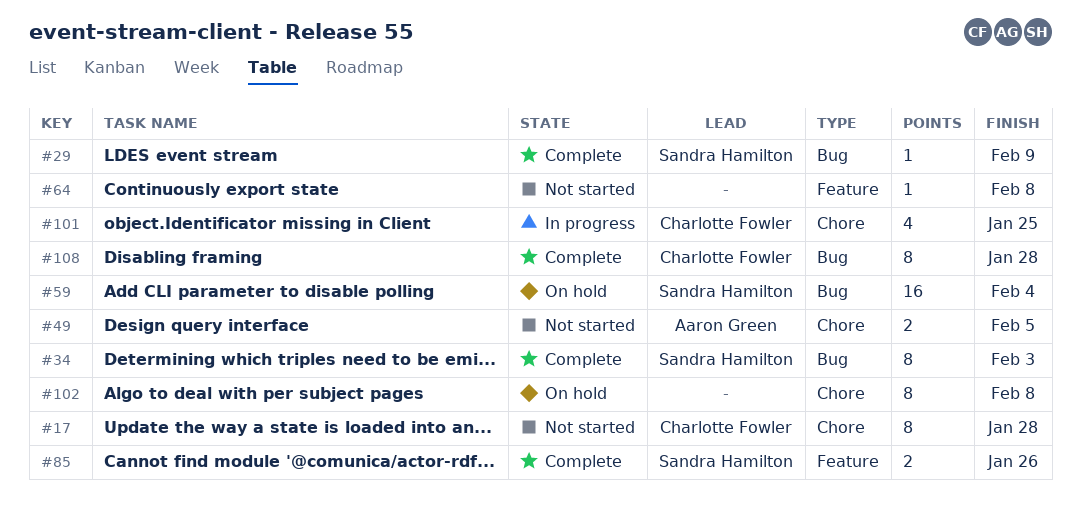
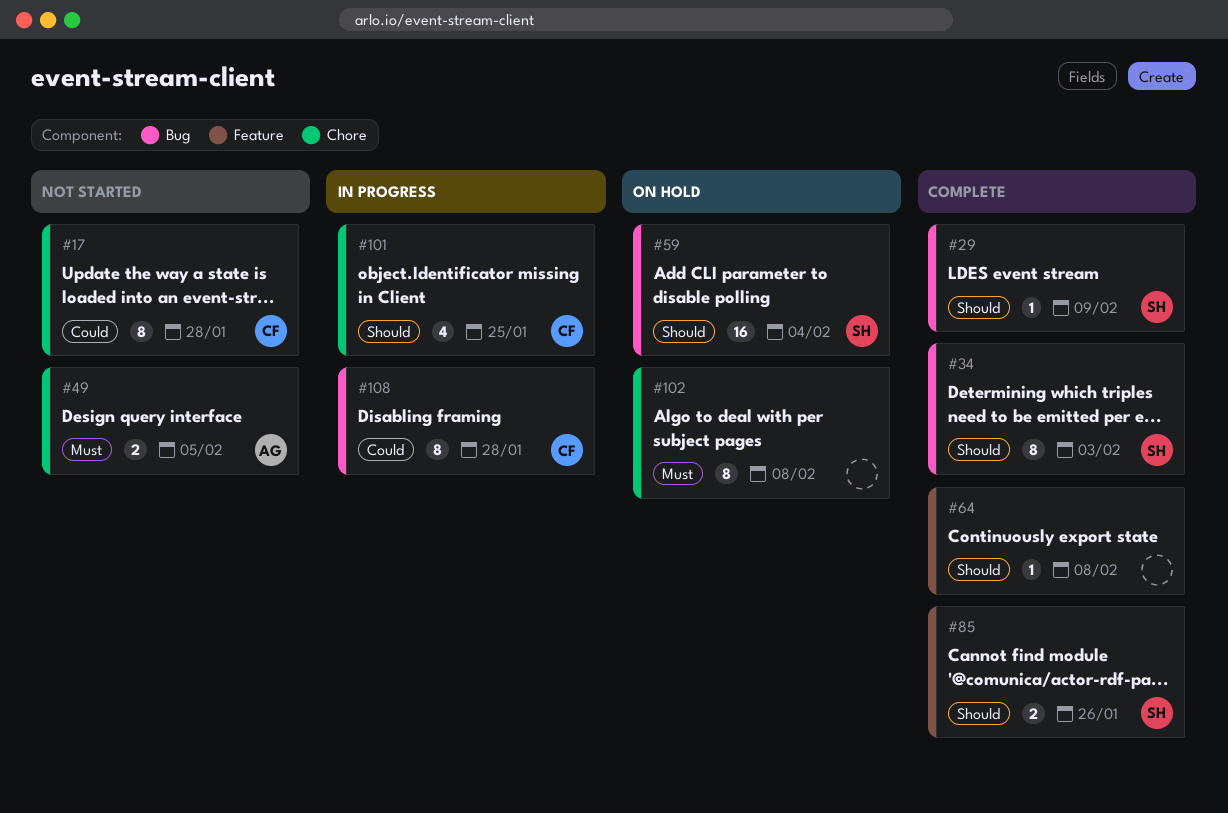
#64, status: Not started -> Complete
#108, status: Complete -> In progress

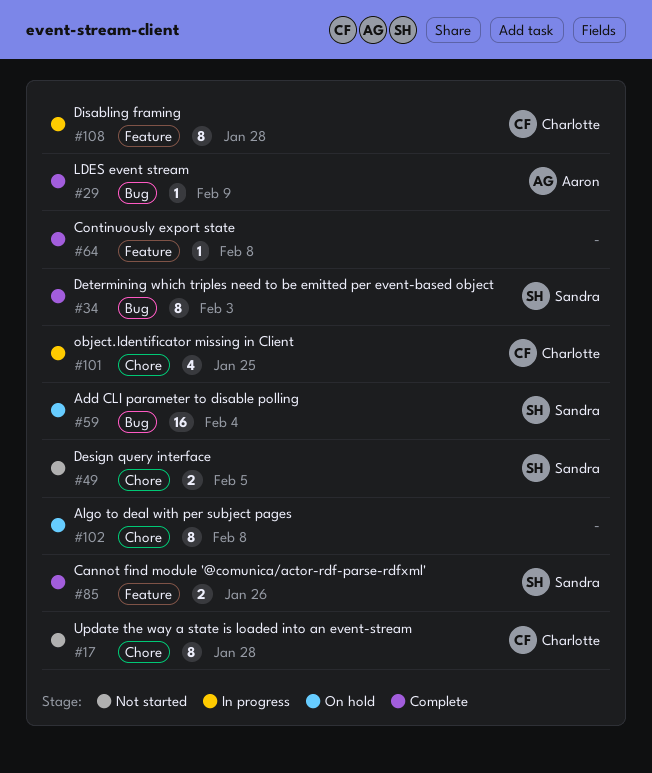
#29, owner: Sandra -> Aaron
#49, owner: Aaron -> Sandra
#108, label: Bug -> Feature

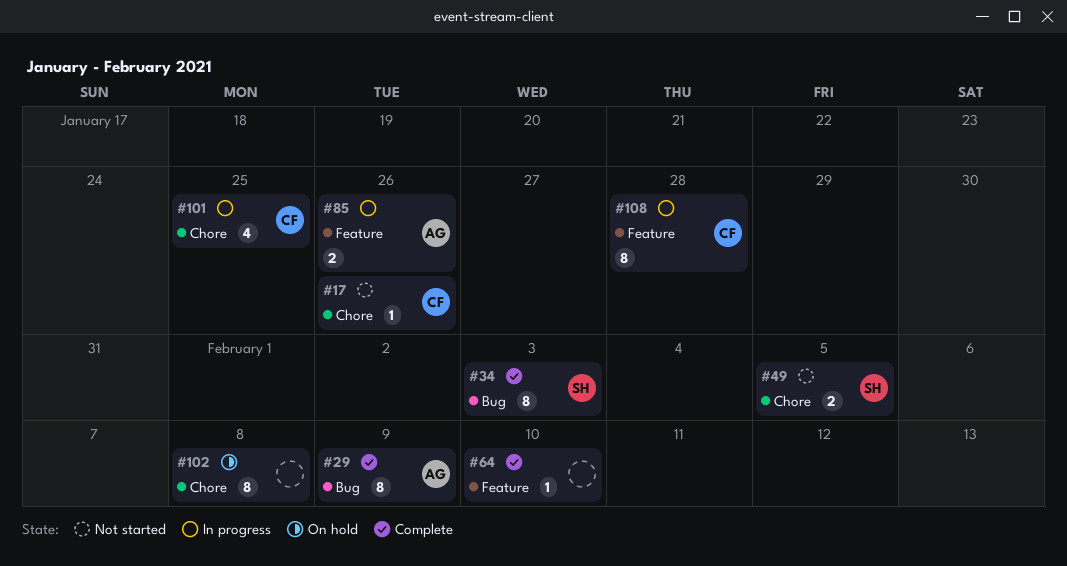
#17, estimate: 8 -> 1
#17, due: Jan 28 -> Jan 26
#29, estimate: 1 -> 8
#59: present -> none
#64, due: Feb 8 -> Feb 10
#85, status: Complete -> In progress
#85, owner: Sandra -> Aaron

